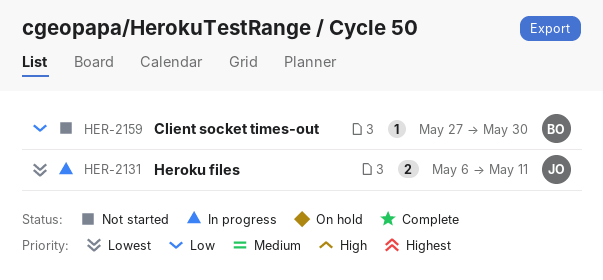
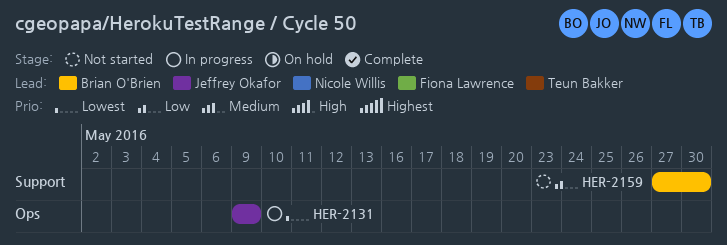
HER-2131, start: May 6 -> May 9
HER-2131, due: May 11 -> May 9

